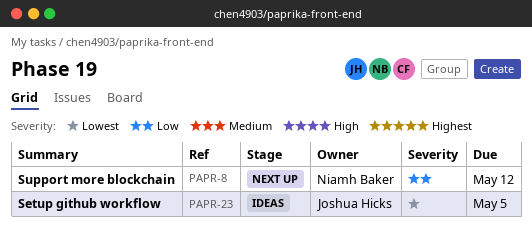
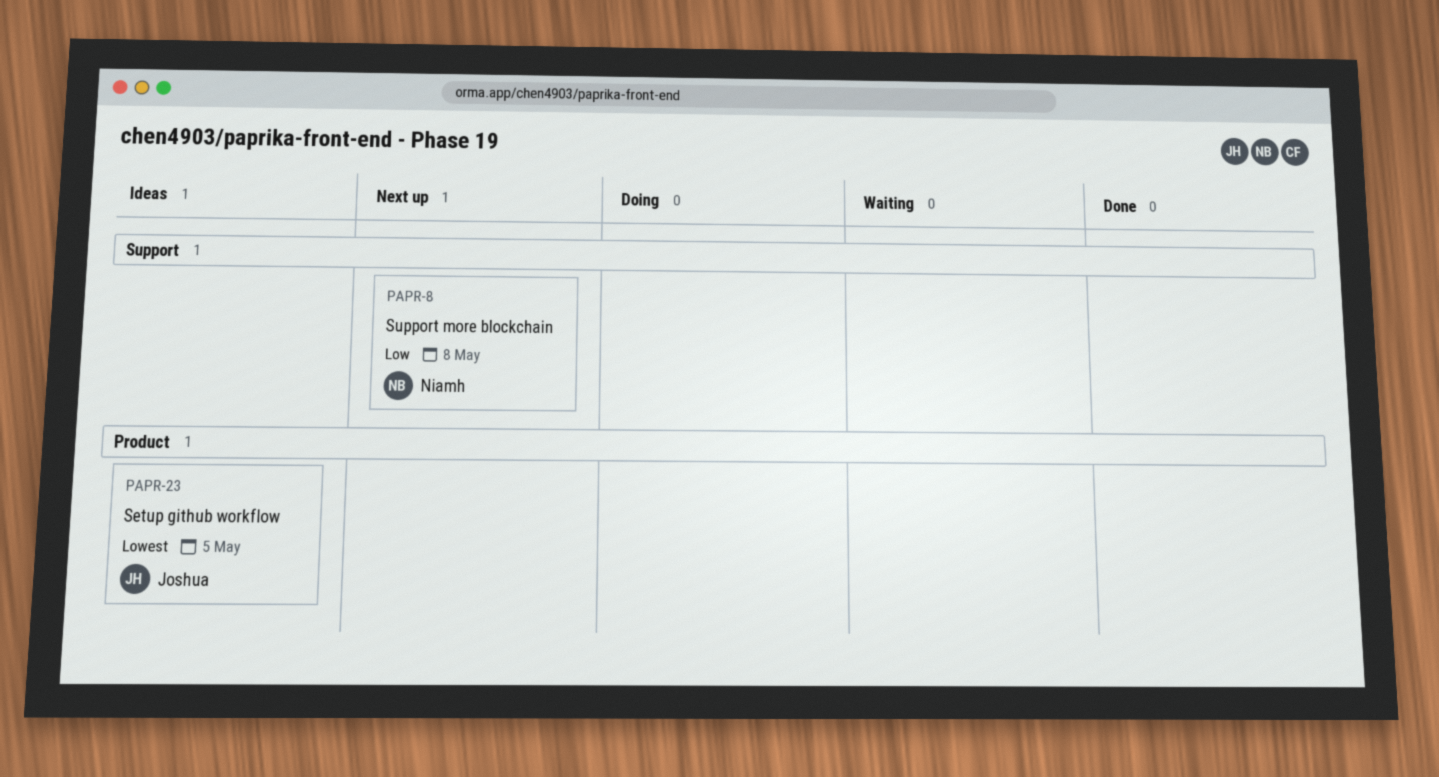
PAPR-8, due: May 12 -> May 8

